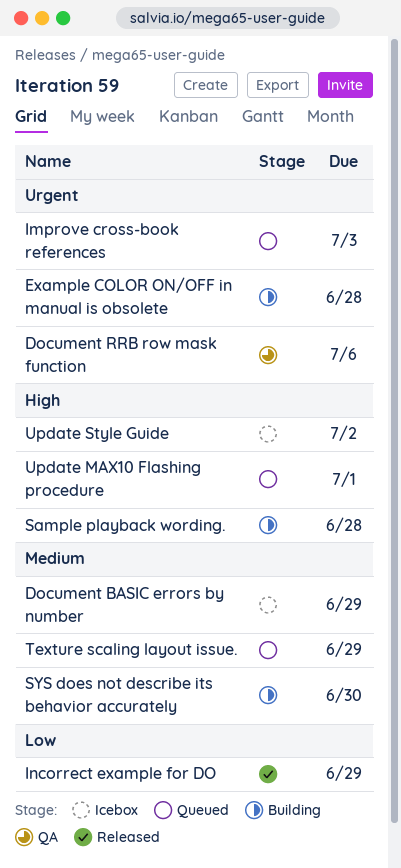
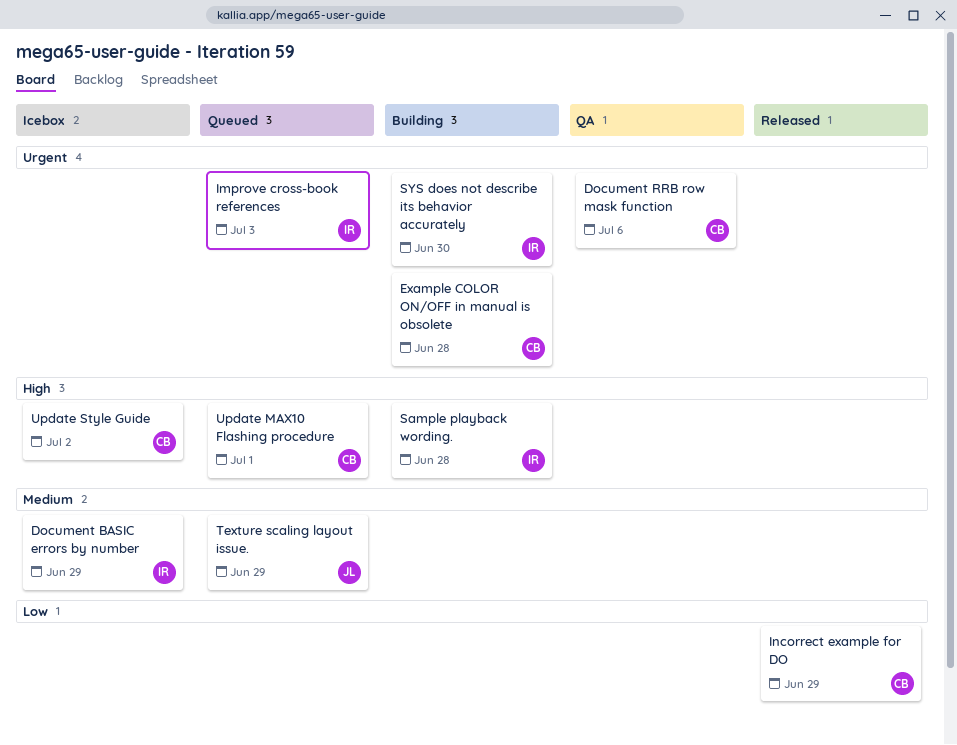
SYS does not describe its behavior accurately, priority: Medium -> Urgent

